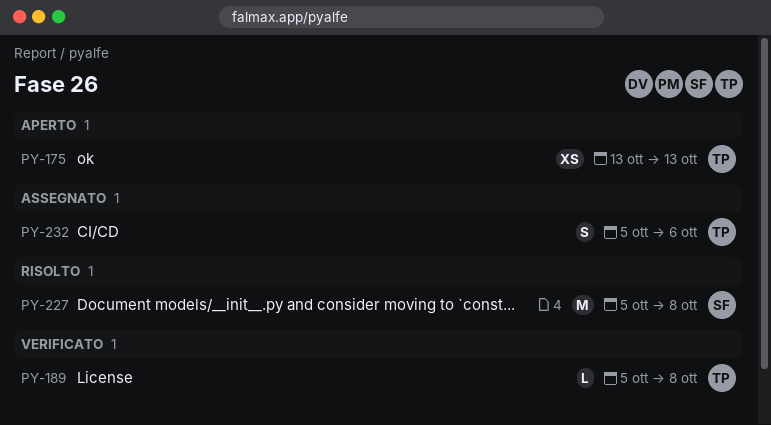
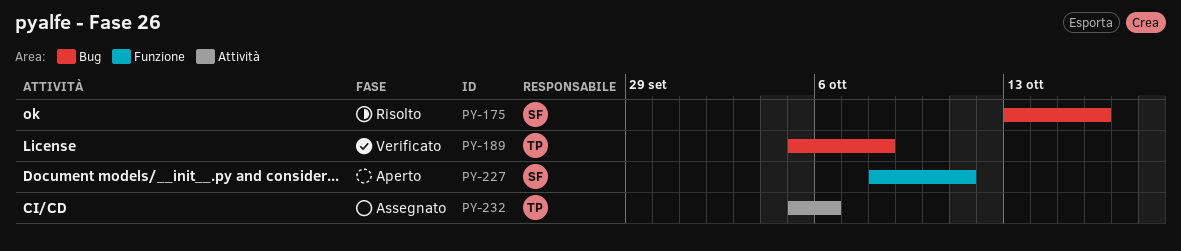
PY-175, status: Aperto -> Risolto
PY-175, owner: TP -> SF
PY-175, due: Oct 13 -> Oct 16
PY-227, status: Risolto -> Aperto
PY-227, start: Oct 5 -> Oct 8
PY-227, due: Oct 8 -> Oct 11

